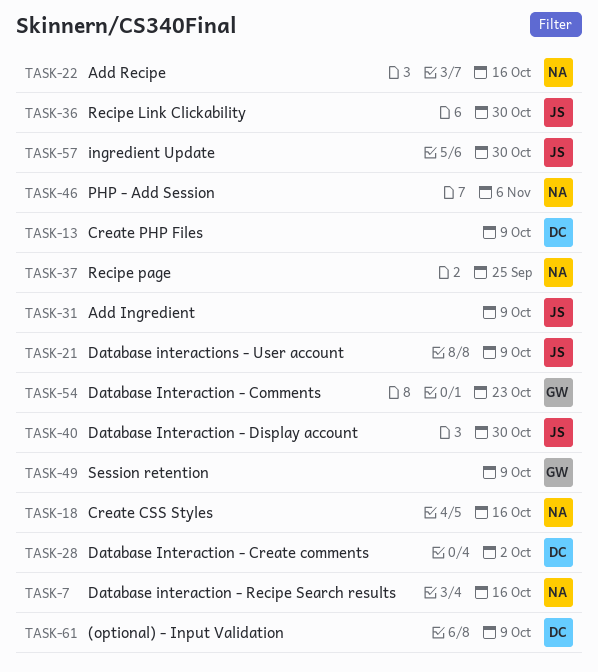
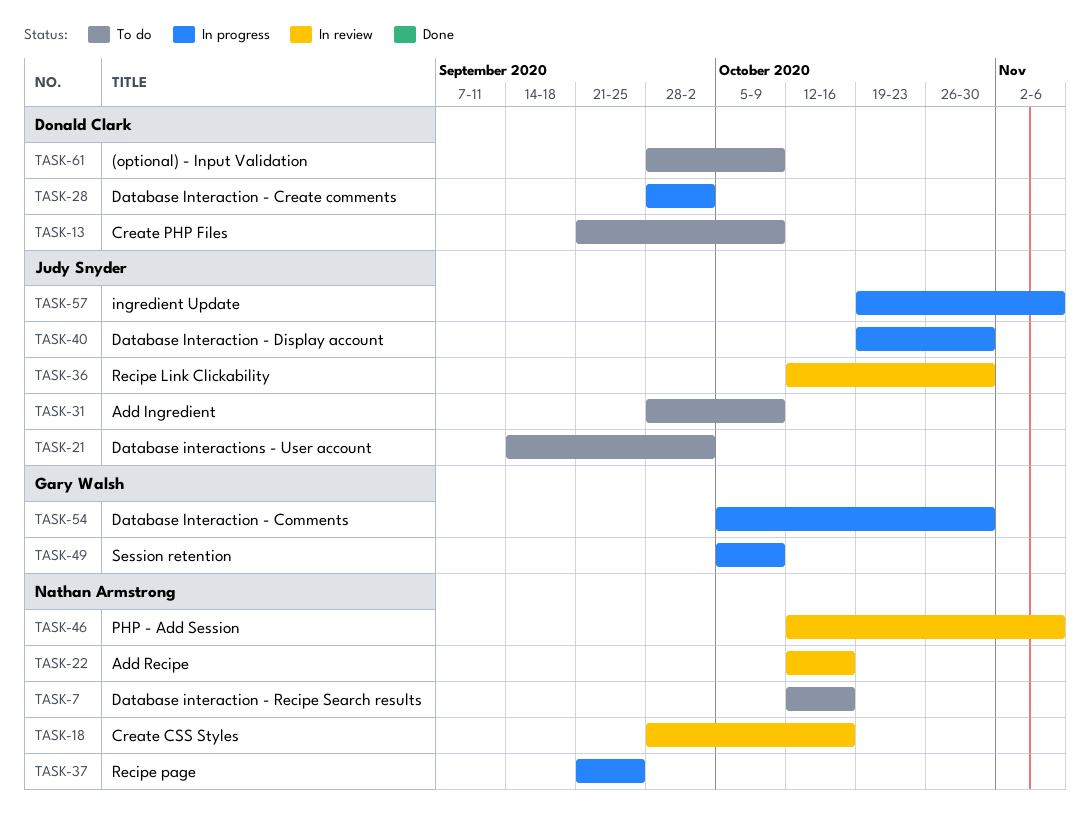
TASK-21, due: Oct 9 -> Oct 2
TASK-54, due: Oct 23 -> Oct 30
TASK-57, due: Oct 30 -> Nov 6

